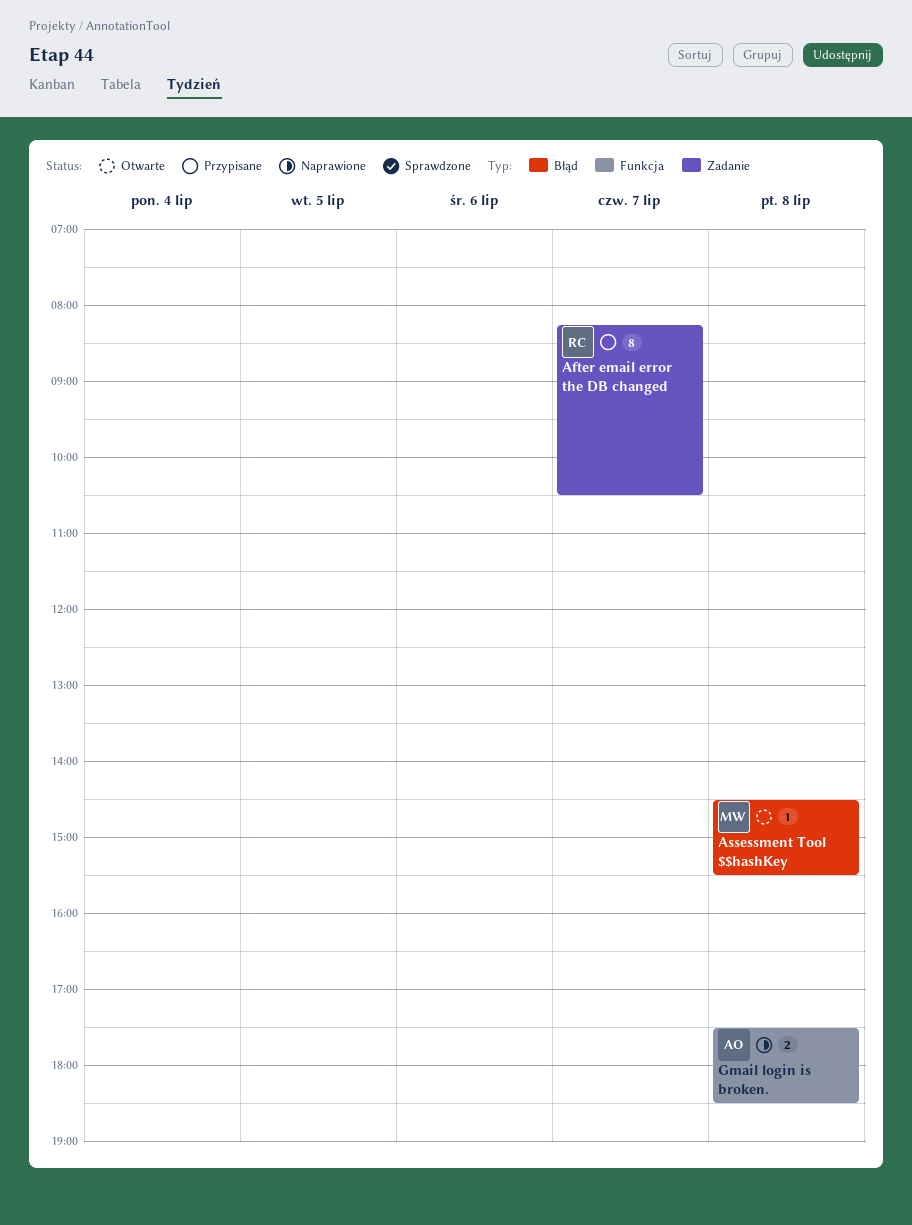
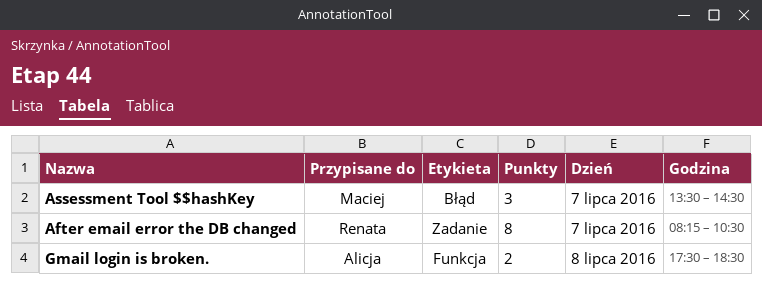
Assessment Tool $$hashKey, estimate: 1 -> 3
Assessment Tool $$hashKey, day: Jul 8 -> Jul 7
Assessment Tool $$hashKey, begins: 14:30 -> 13:30
Assessment Tool $$hashKey, ends: 15:30 -> 14:30

